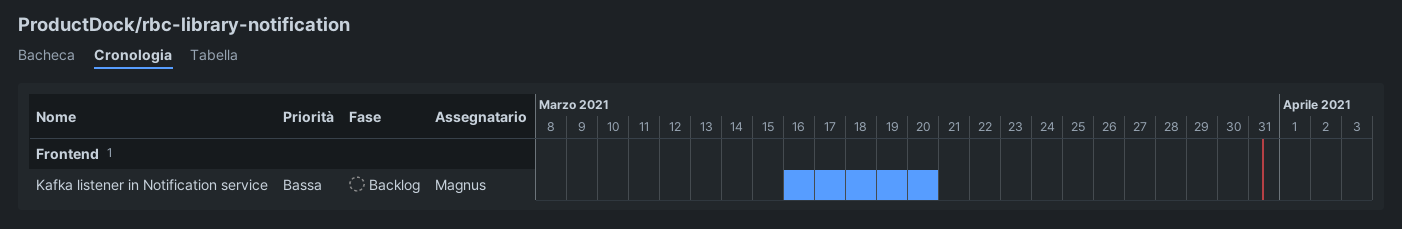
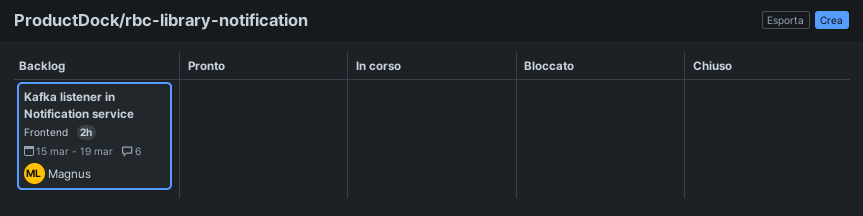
Kafka listener in Notification service, start: Mar 16 -> Mar 15
Kafka listener in Notification service, due: Mar 20 -> Mar 19

